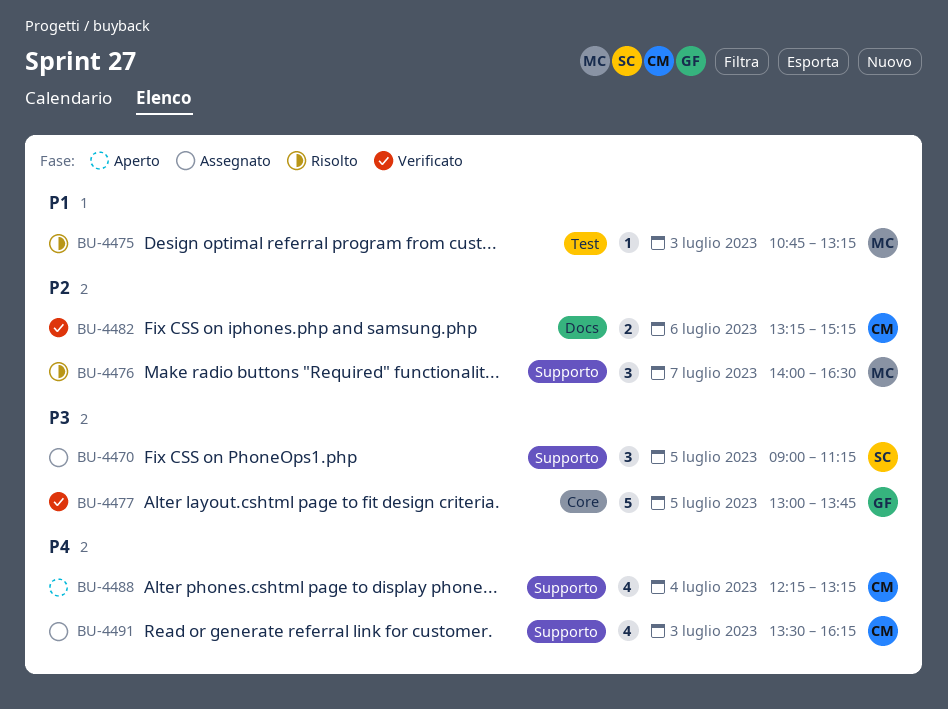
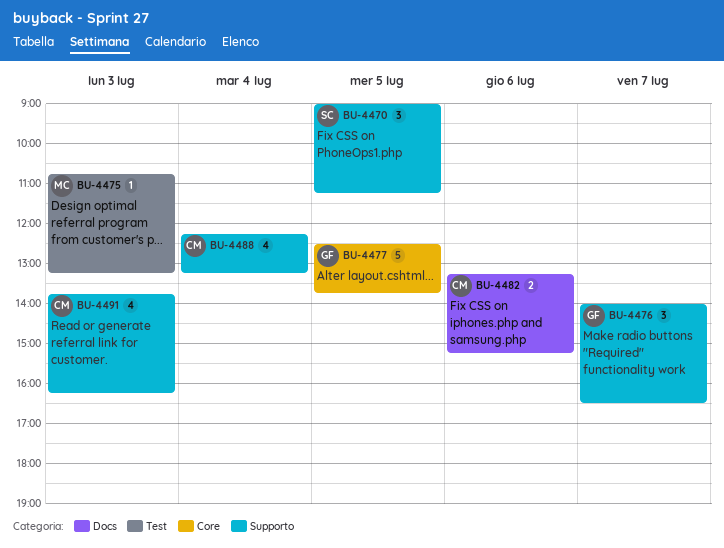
BU-4476, owner: MC -> GF
BU-4477, begins: 13:00 -> 12:30
BU-4491, begins: 13:30 -> 13:45

